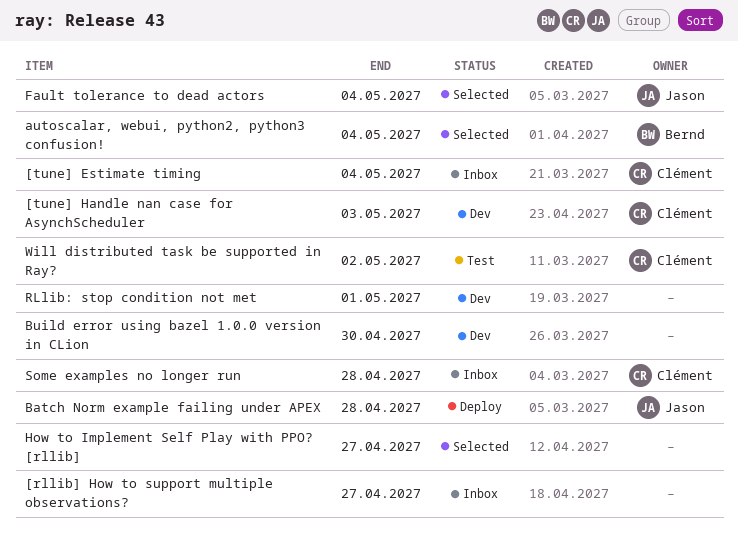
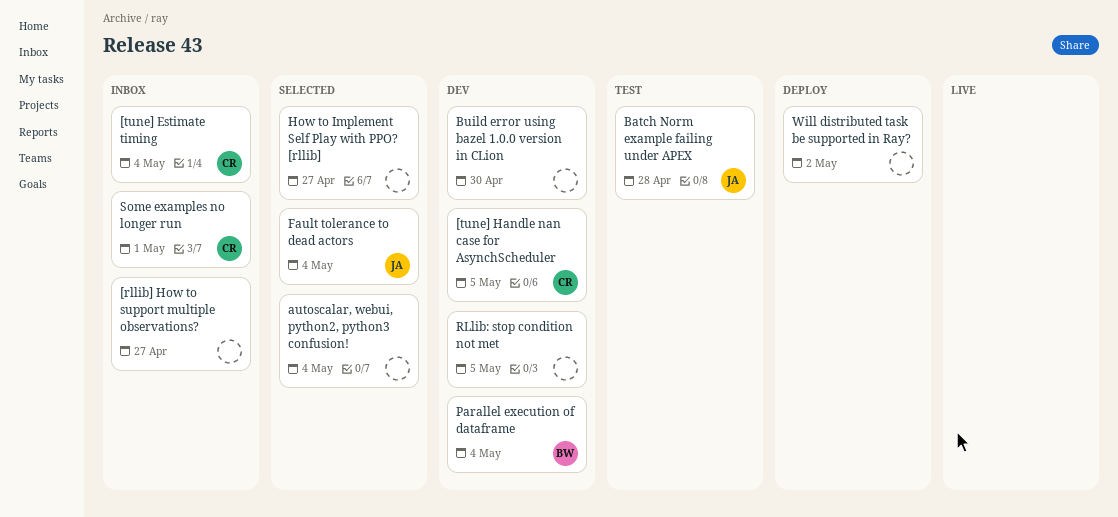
[tune] Handle nan case for AsynchScheduler, due: May 3 -> May 5
autoscalar, webui, python2, python3 confusion!, owner: Bernd -> none
Batch Norm example failing under APEX, status: Deploy -> Test
Parallel execution of dataframe: none -> present
RLlib: stop condition not met, due: May 1 -> May 5
Some examples no longer run, due: Apr 28 -> May 1
Will distributed task be supported in Ray?, status: Test -> Deploy
Will distributed task be supported in Ray?, owner: Clément -> none

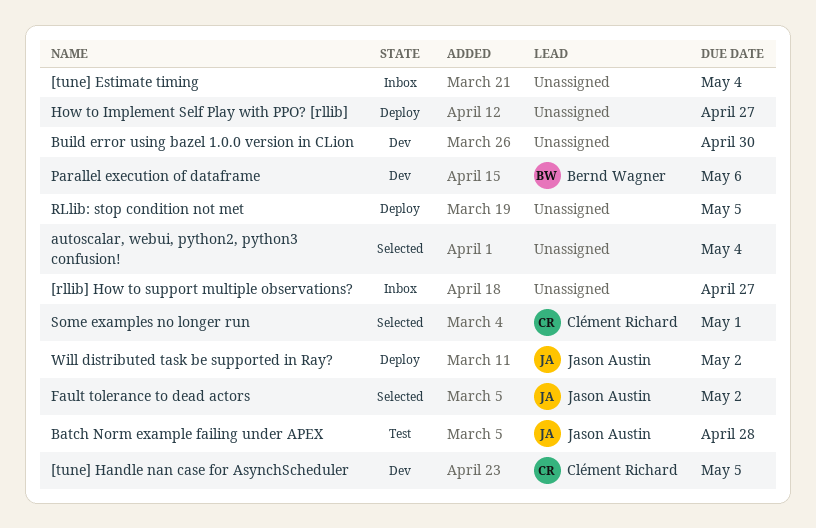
[tune] Estimate timing, owner: Clément Richard -> none
Fault tolerance to dead actors, due: May 4 -> May 2
How to Implement Self Play with PPO? [rllib], status: Selected -> Deploy
Parallel execution of dataframe, due: May 4 -> May 6
RLlib: stop condition not met, status: Dev -> Deploy
Some examples no longer run, status: Inbox -> Selected
Will distributed task be supported in Ray?, owner: none -> Jason Austin

